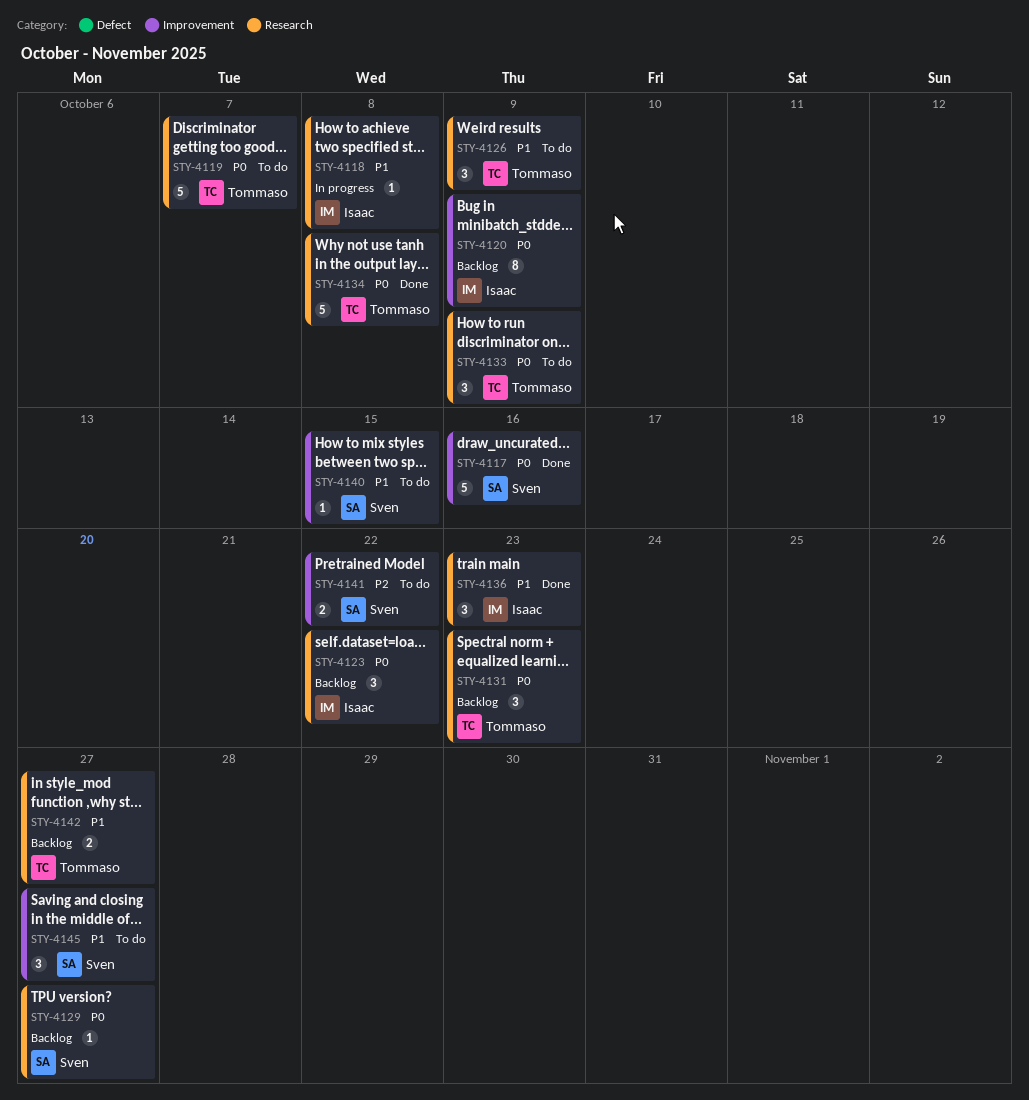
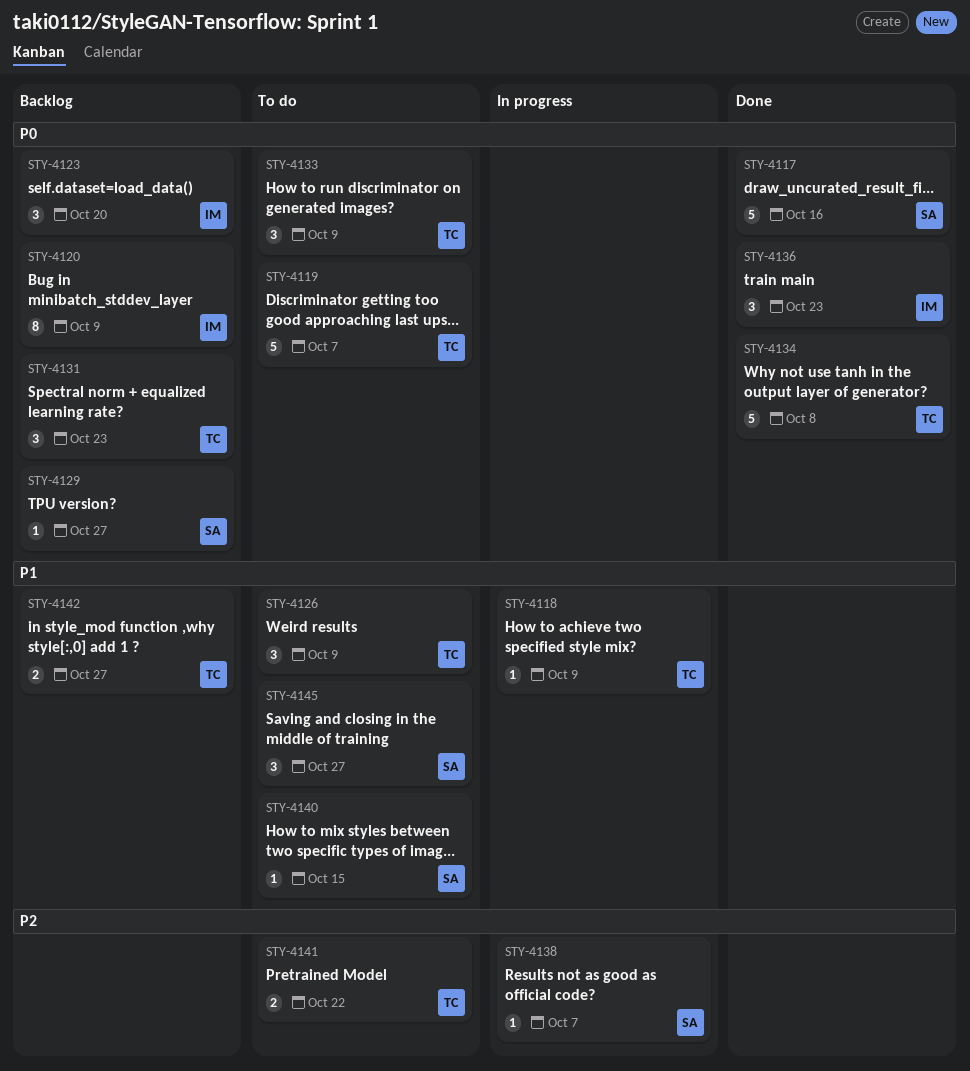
STY-4118, owner: Isaac -> Tommaso
STY-4118, due: Oct 8 -> Oct 9
STY-4123, due: Oct 22 -> Oct 20
STY-4136, priority: P1 -> P0
STY-4138: none -> present
STY-4141, owner: Sven -> Tommaso

